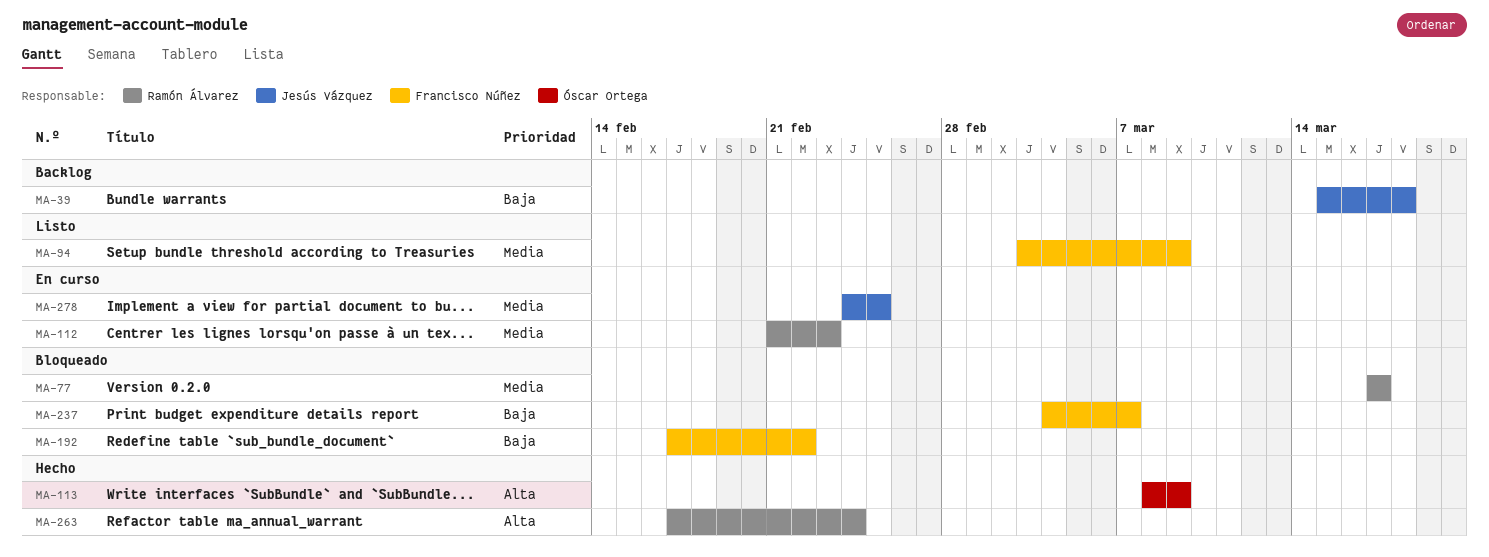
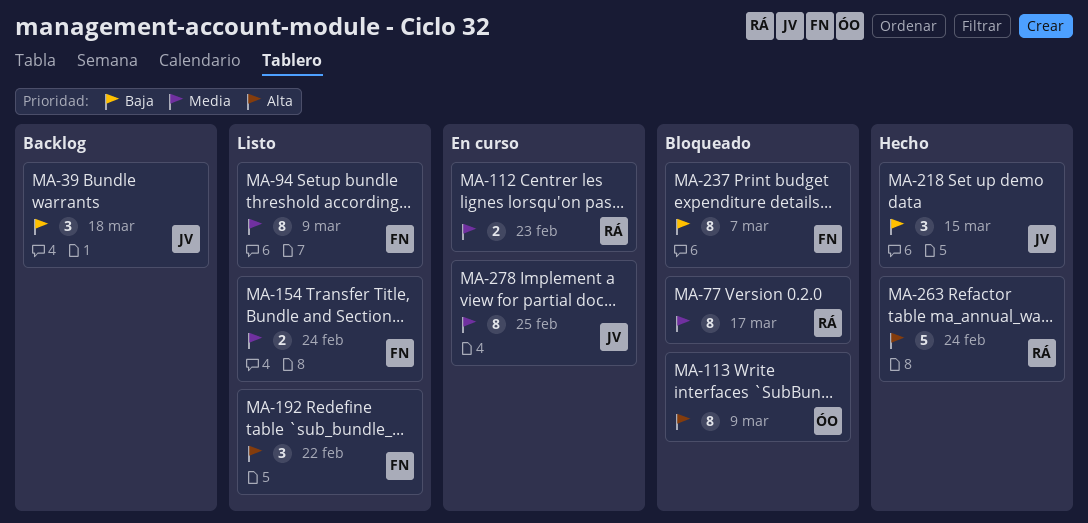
MA-113, status: Hecho -> Bloqueado
MA-154: none -> present
MA-192, status: Bloqueado -> Listo
MA-192, priority: Baja -> Alta
MA-218: none -> present

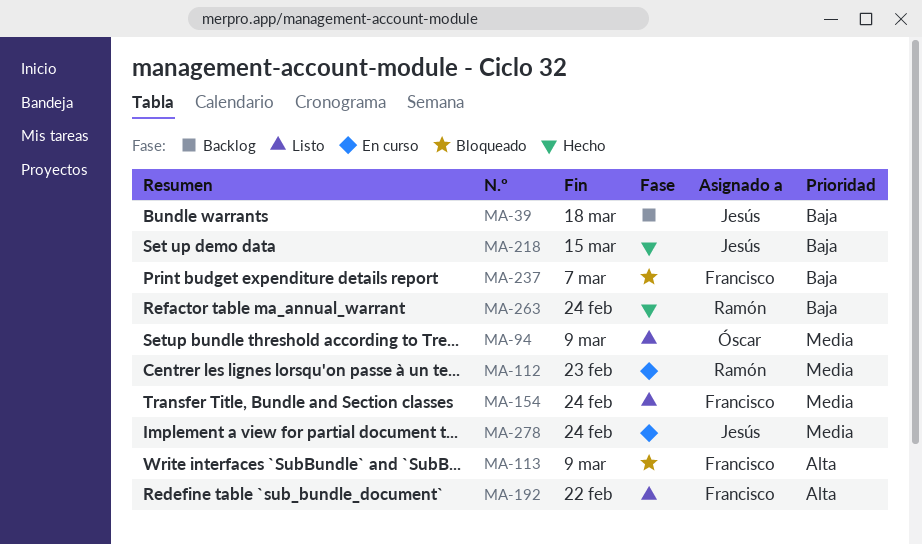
MA-77: present -> none
MA-94, owner: Francisco -> Óscar
MA-113, owner: Óscar -> Francisco
MA-263, priority: Alta -> Baja
MA-278, due: Feb 25 -> Feb 24

